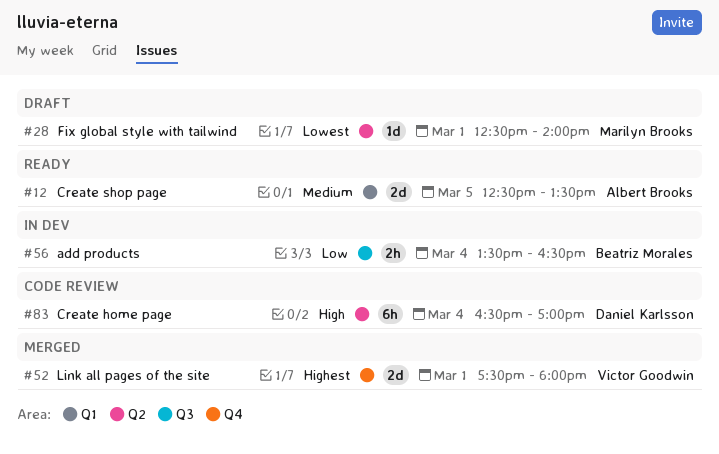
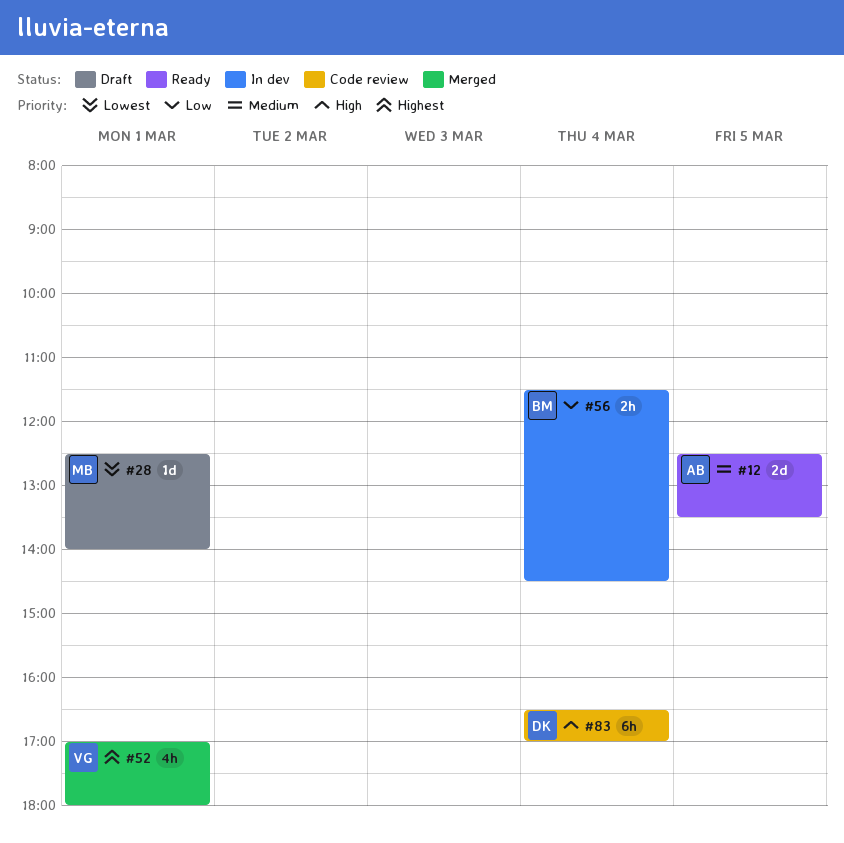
#52, estimate: 2d -> 4h
#52, begins: 17:30 -> 17:00
#56, begins: 13:30 -> 11:30
#56, ends: 16:30 -> 14:30

